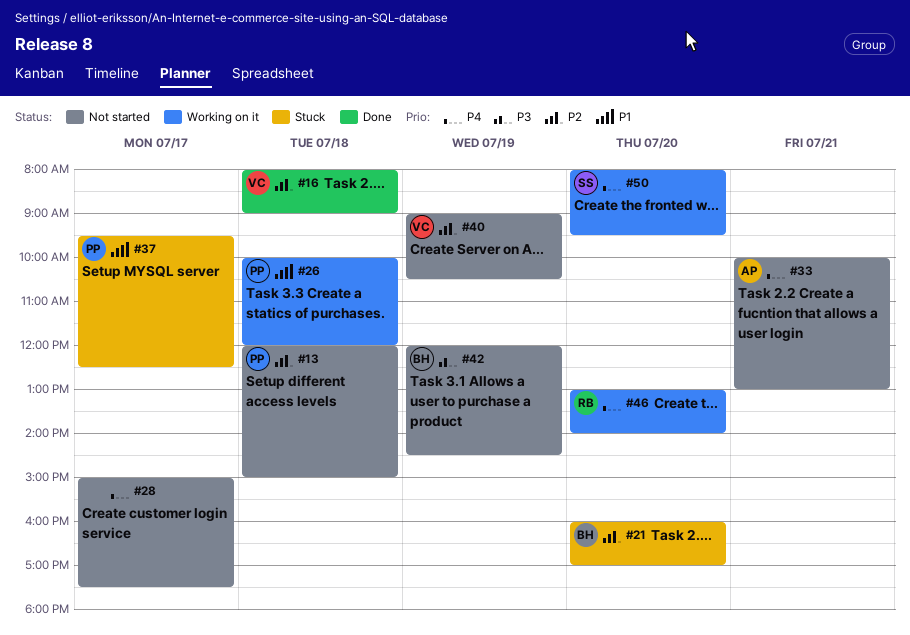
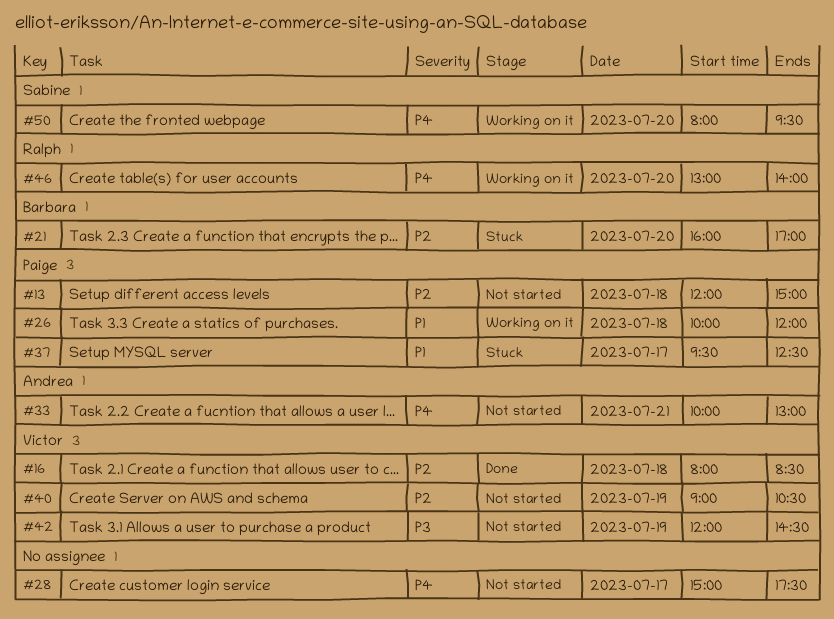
#16, ends: 09:00 -> 08:30
#42, owner: Barbara -> Victor

